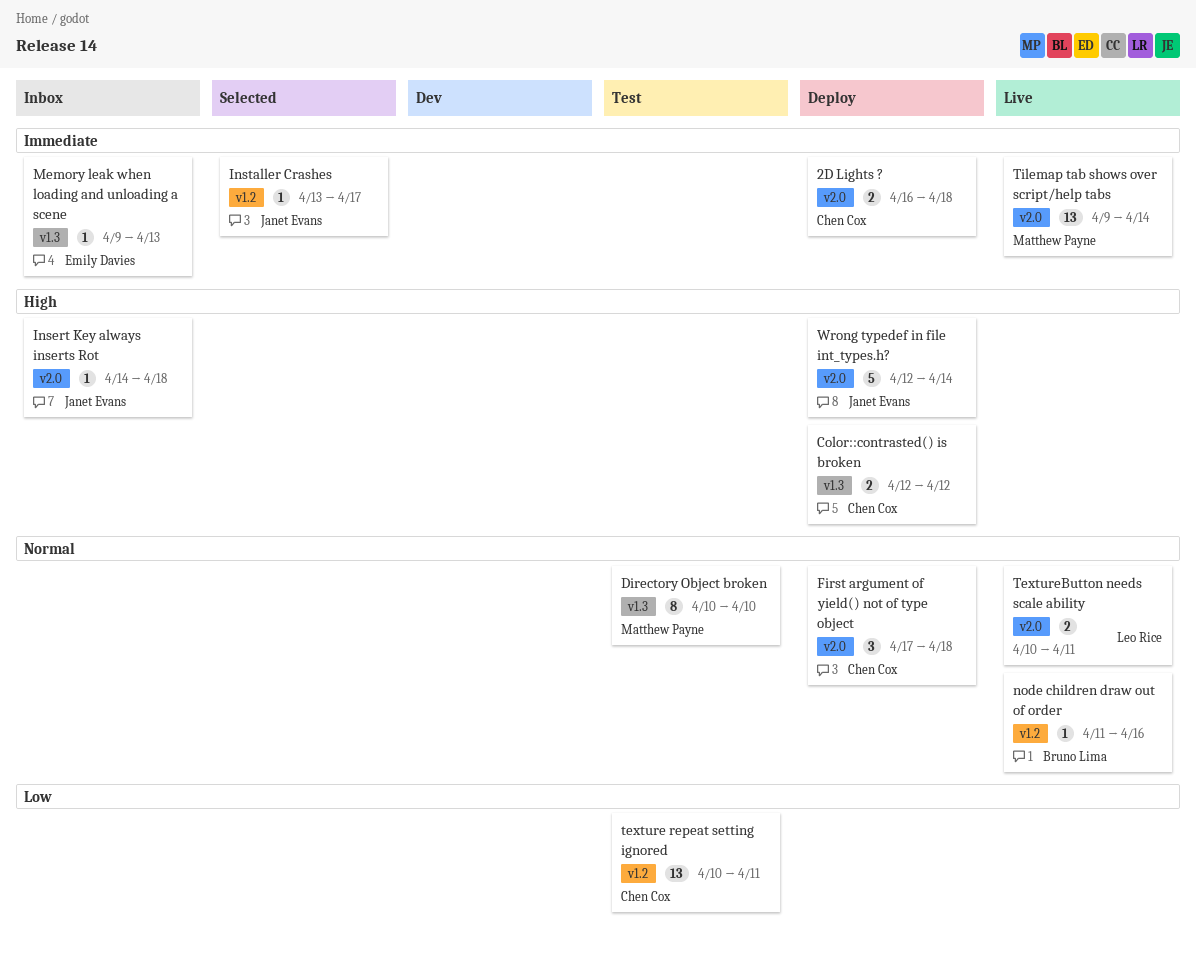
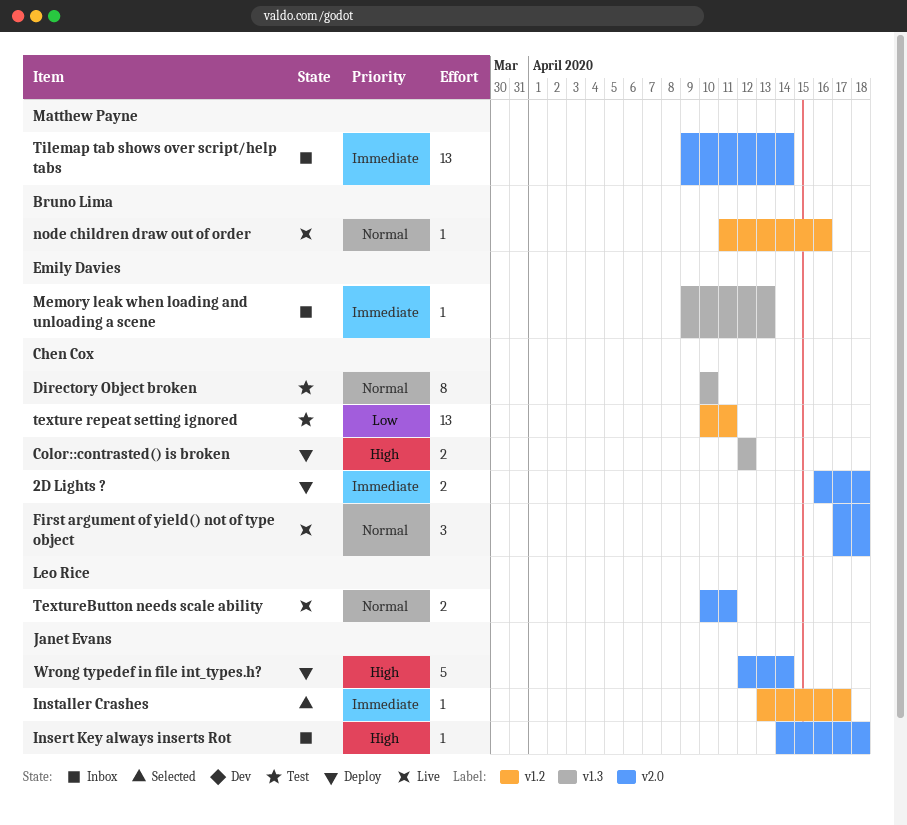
Directory Object broken, owner: Matthew Payne -> Chen Cox
First argument of yield() not of type object, status: Deploy -> Live
Tilemap tab shows over script/help tabs, status: Live -> Inbox

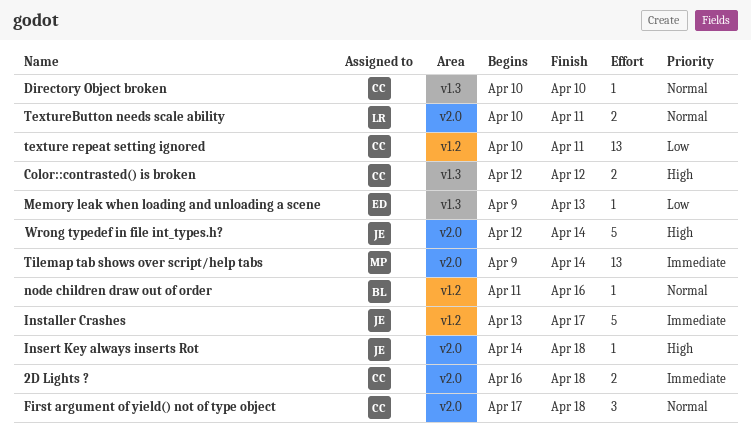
Directory Object broken, estimate: 8 -> 1
Installer Crashes, estimate: 1 -> 5
Memory leak when loading and unloading a scene, priority: Immediate -> Low

